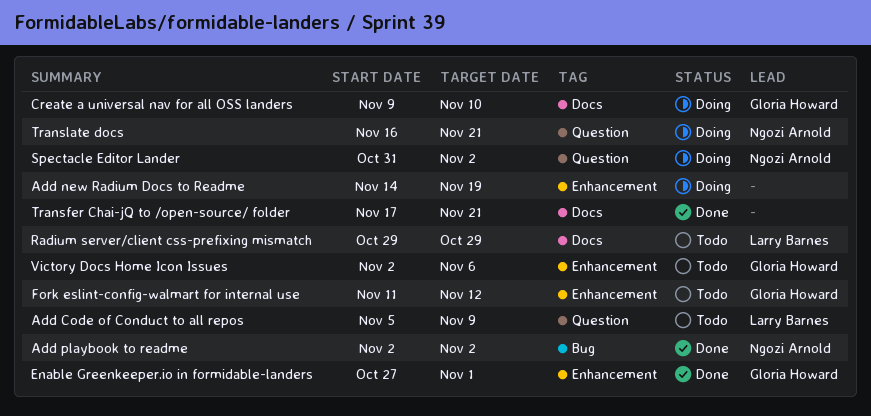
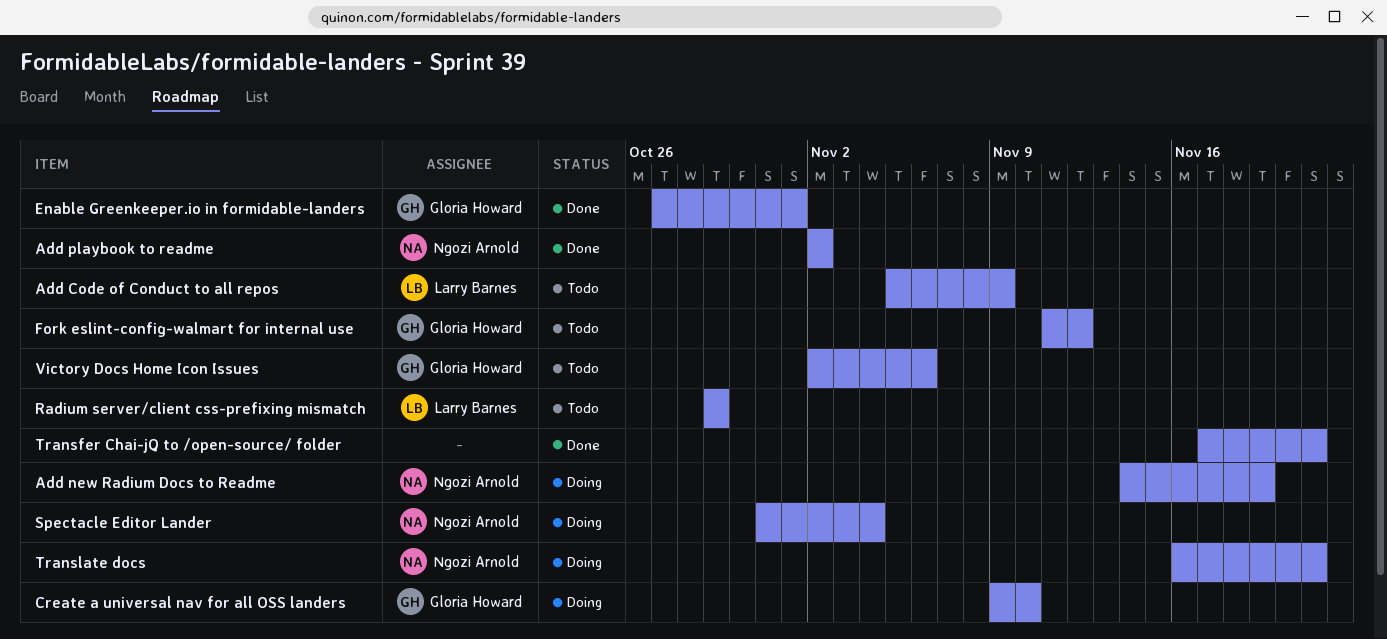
Add new Radium Docs to Readme, owner: none -> Ngozi Arnold
Spectacle Editor Lander, due: Nov 2 -> Nov 4

